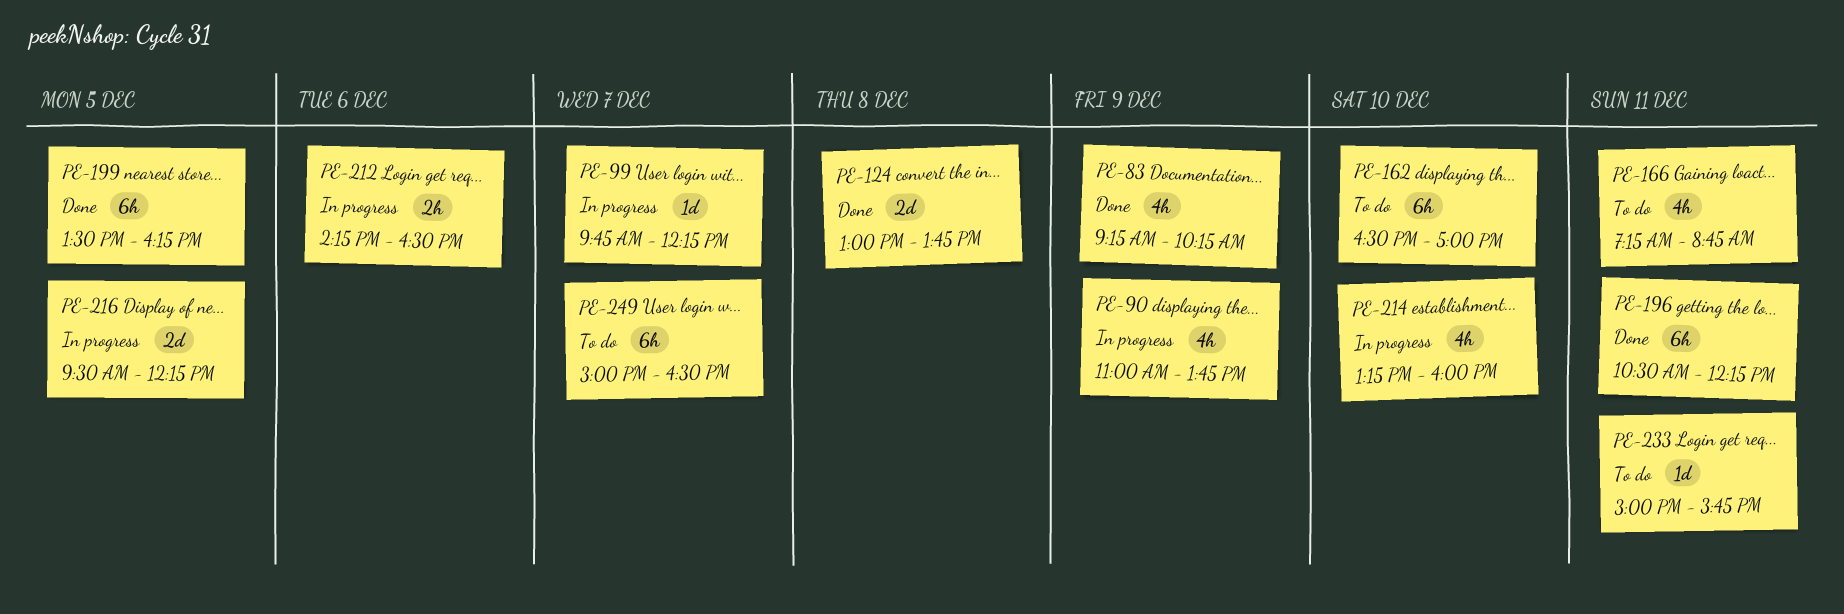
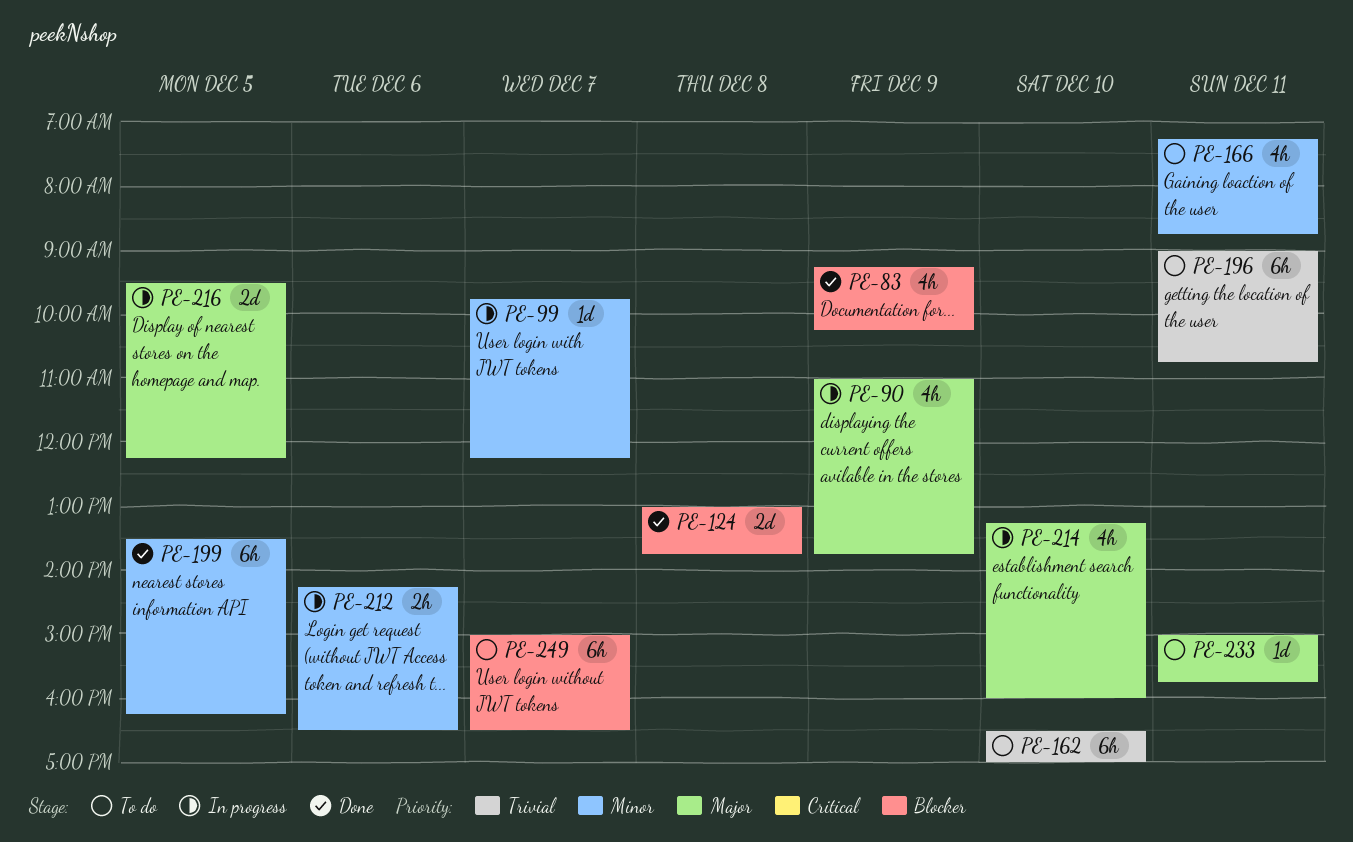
PE-196, status: Done -> To do
PE-196, begins: 10:30 -> 09:00
PE-196, ends: 12:15 -> 10:45

